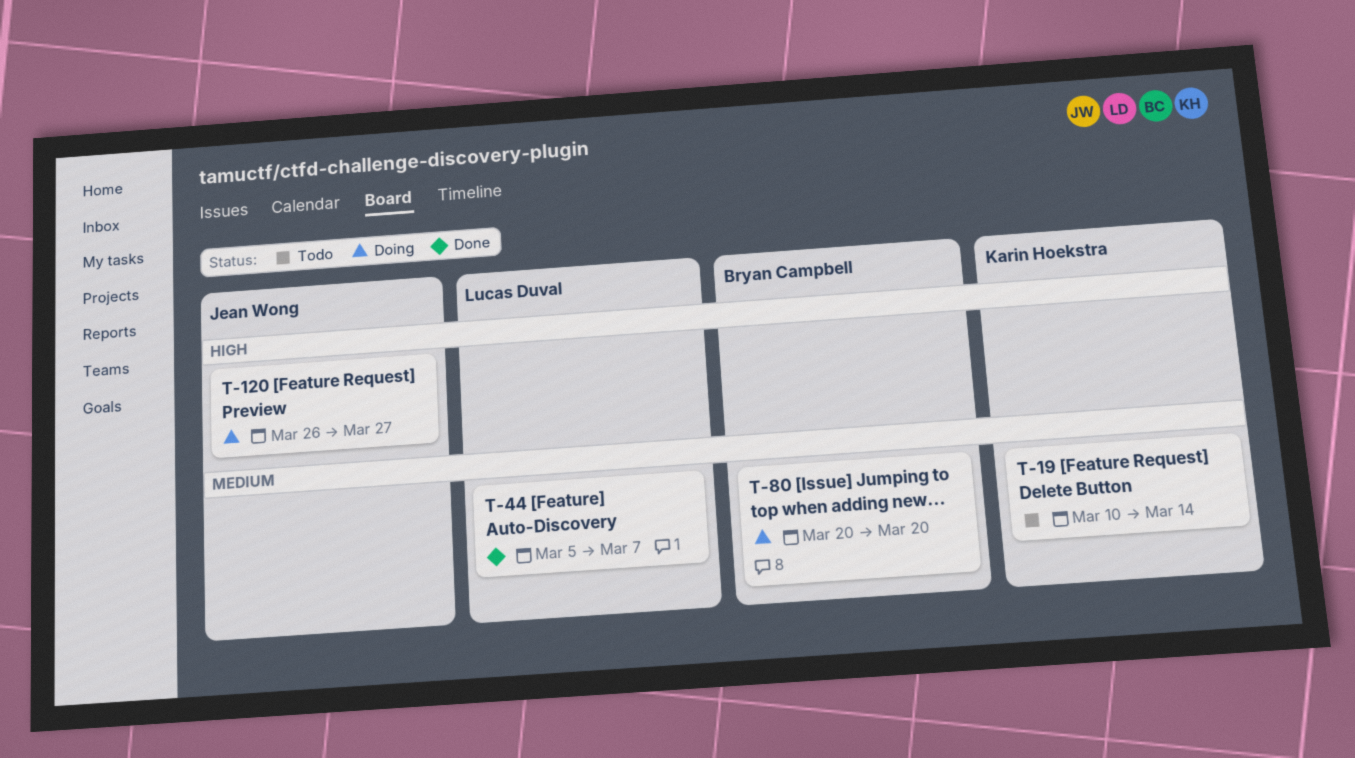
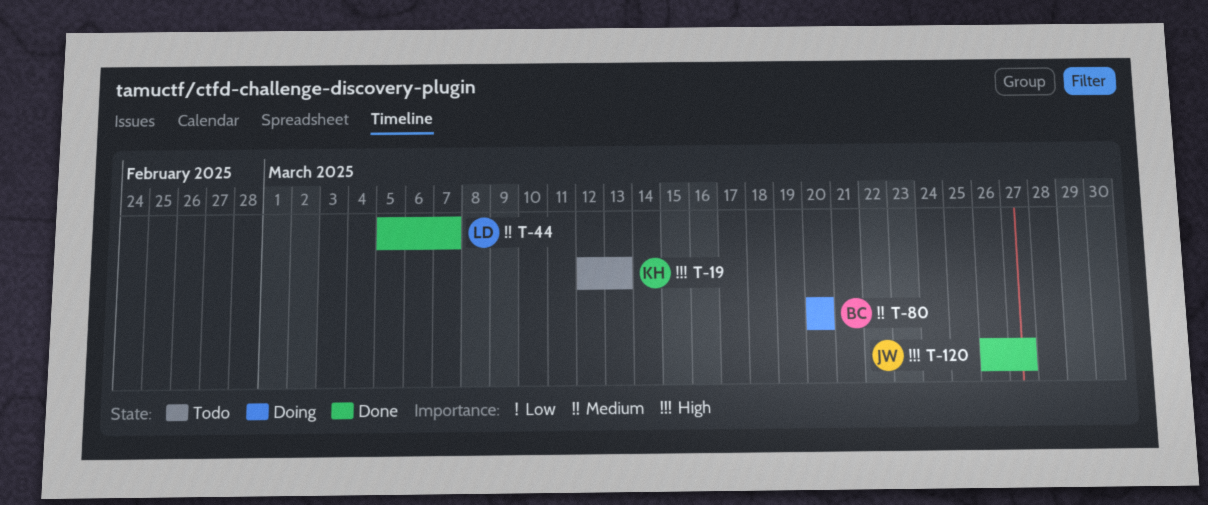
T-19, priority: Medium -> High
T-19, start: Mar 10 -> Mar 12
T-19, due: Mar 14 -> Mar 13
T-120, status: Doing -> Done

